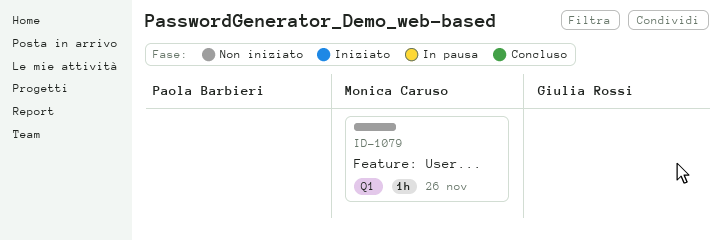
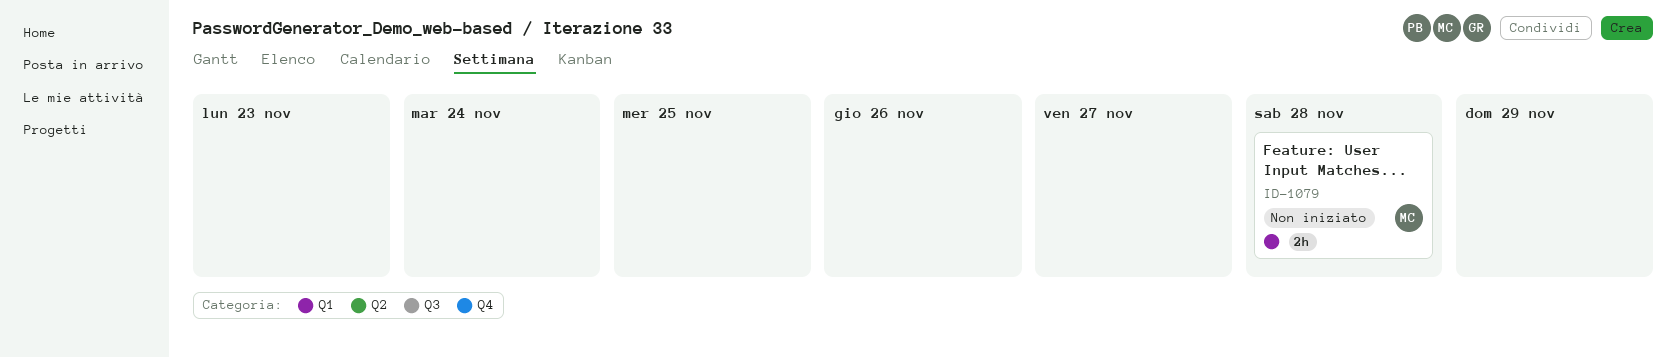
ID-1079, estimate: 1h -> 2h
ID-1079, due: Nov 26 -> Nov 28

